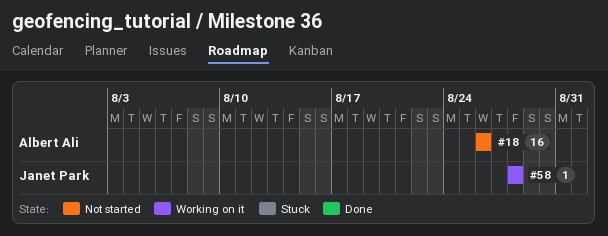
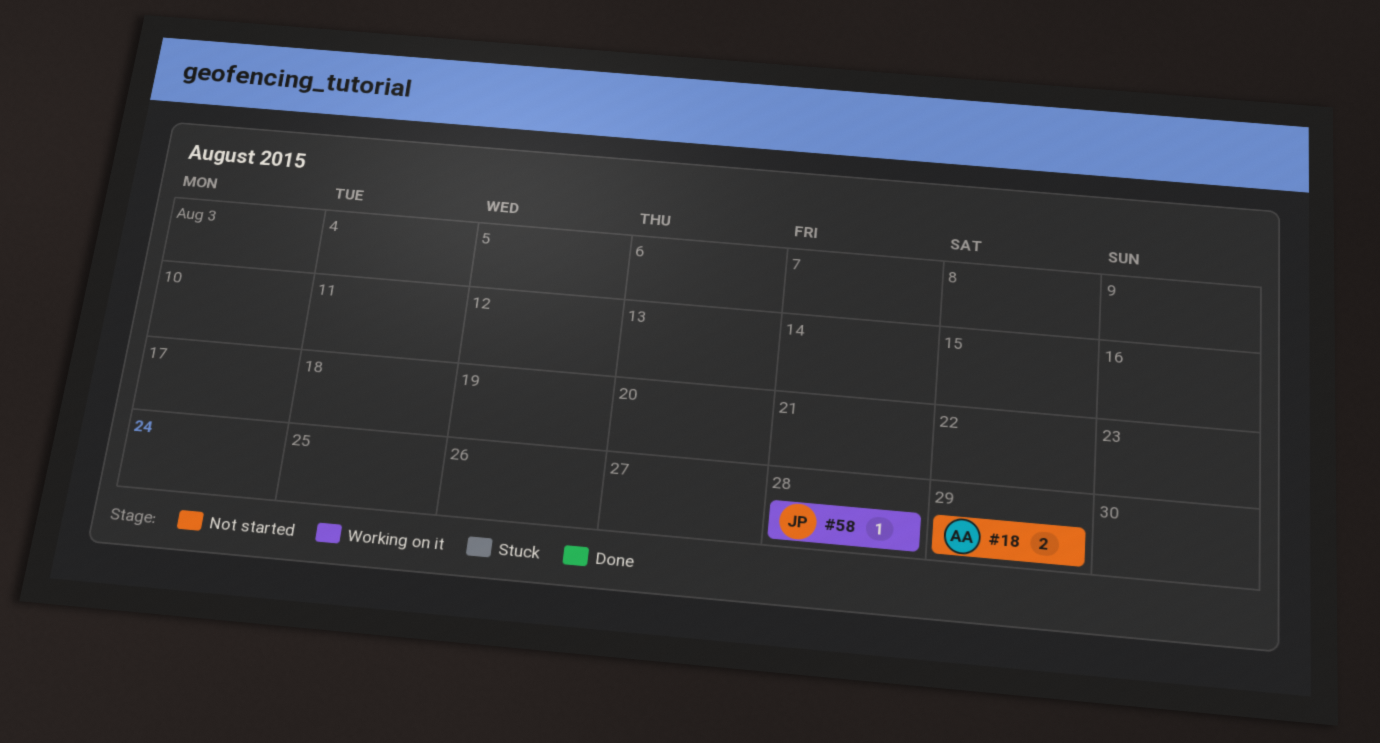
#18, estimate: 16 -> 2
#18, start: Aug 26 -> Aug 29
#18, due: Aug 26 -> Aug 29

